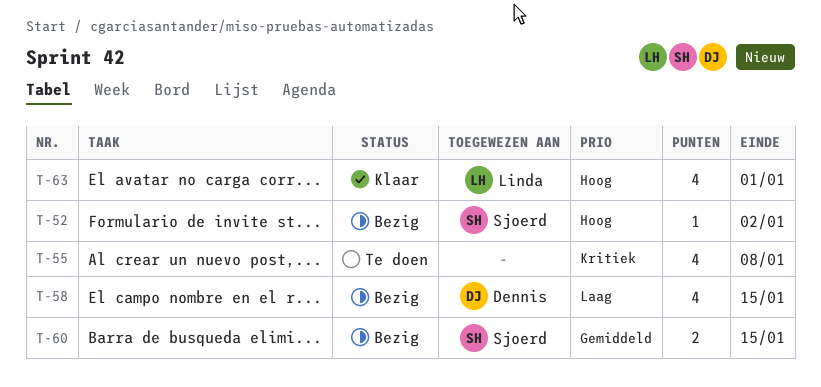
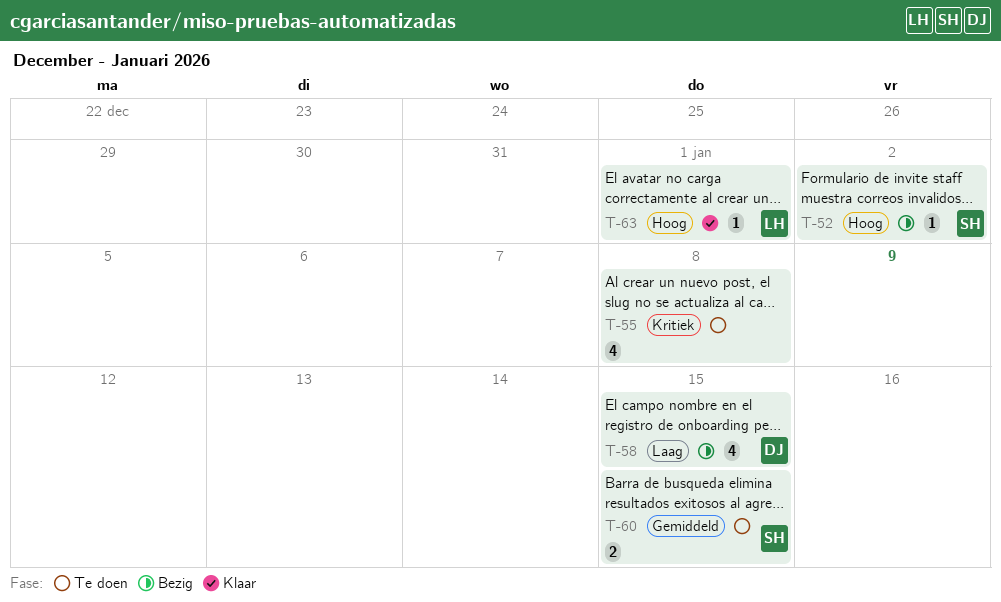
T-60, status: Bezig -> Te doen
T-63, estimate: 4 -> 1

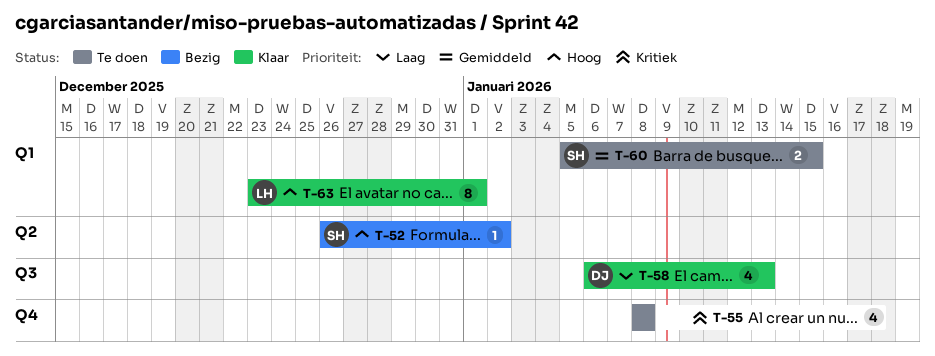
T-58, status: Bezig -> Klaar
T-58, due: Jan 15 -> Jan 13
T-63, estimate: 1 -> 8

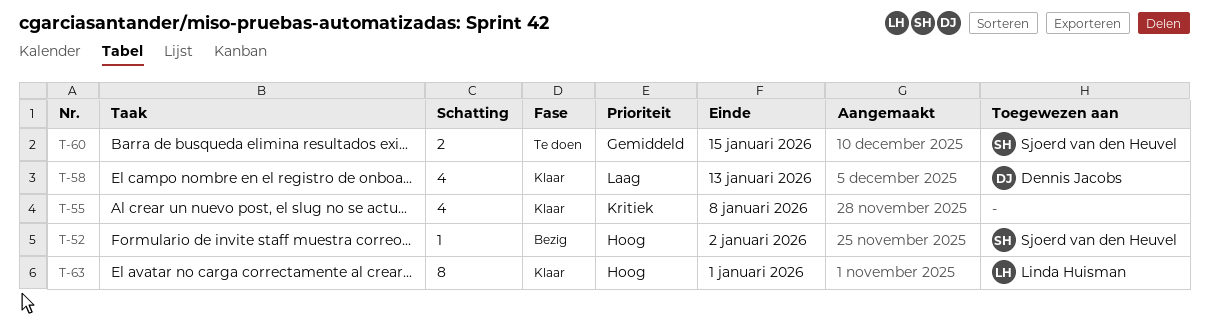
T-55, status: Te doen -> Klaar

